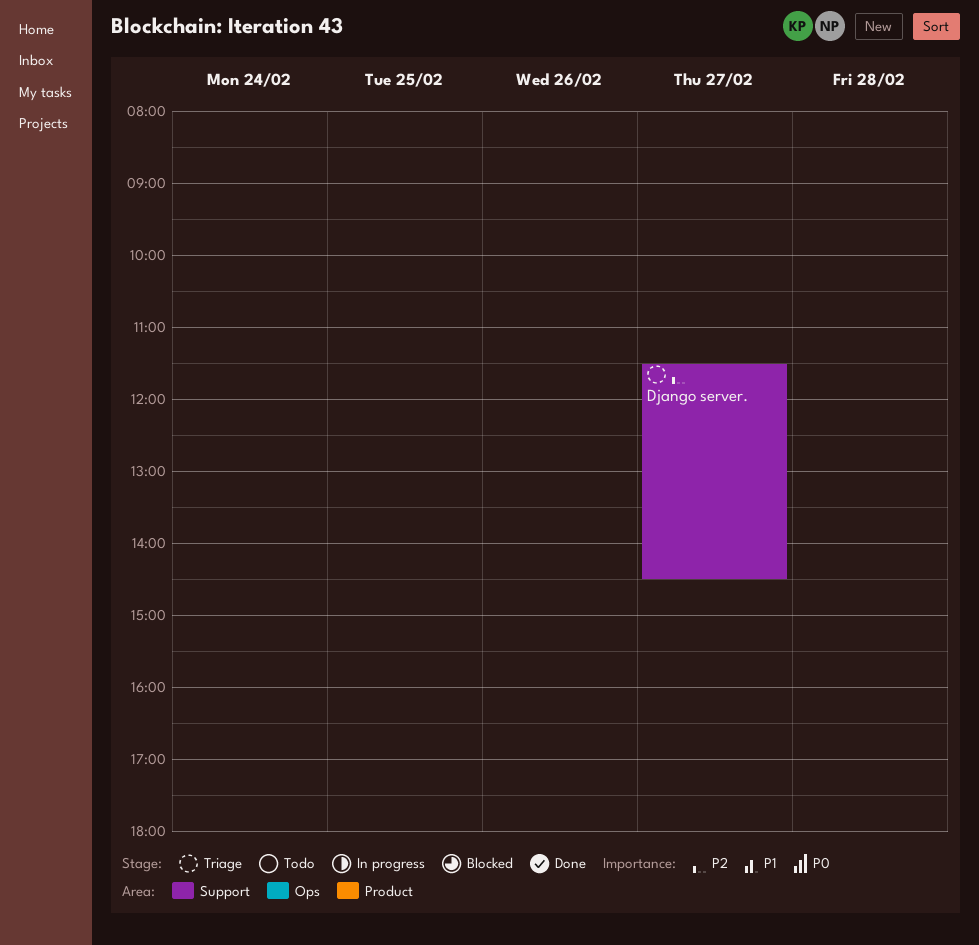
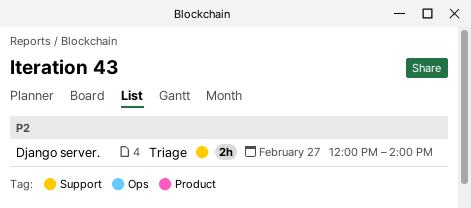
Django server., begins: 11:30 -> 12:00
Django server., ends: 14:30 -> 14:00

